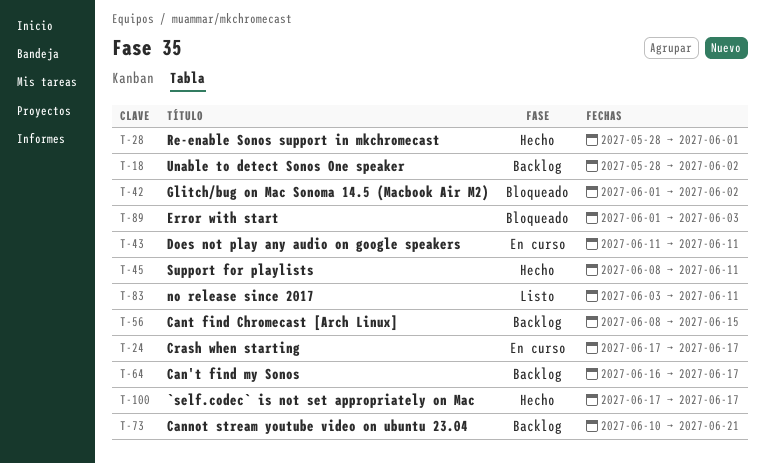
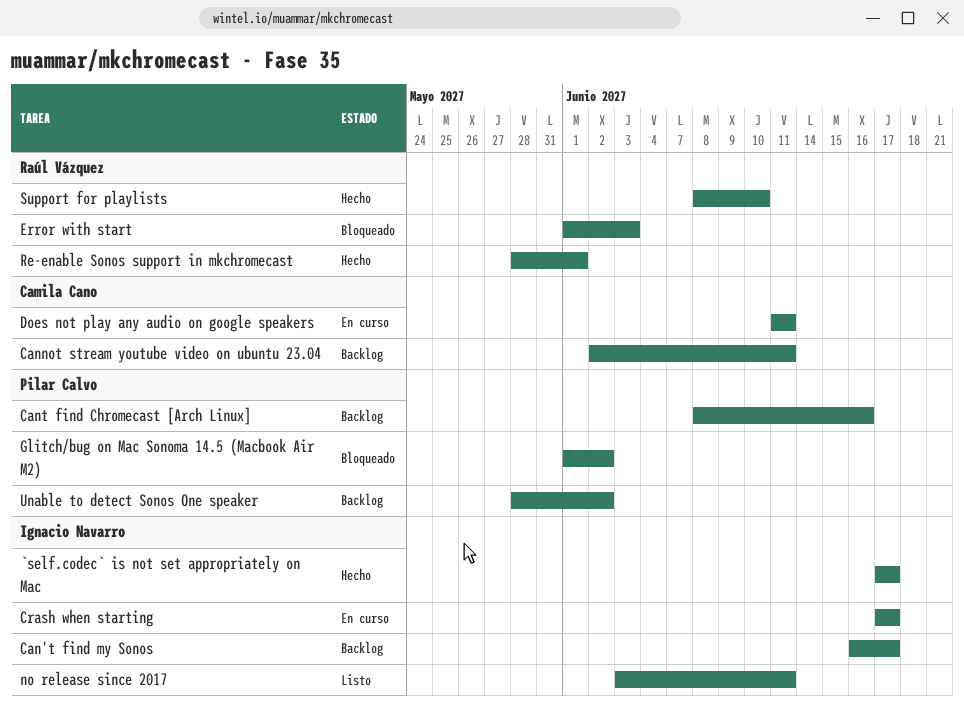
Cannot stream youtube video on ubuntu 23.04, start: Jun 10 -> Jun 2
Cannot stream youtube video on ubuntu 23.04, due: Jun 21 -> Jun 11
Cant find Chromecast [Arch Linux], due: Jun 15 -> Jun 16
Support for playlists, due: Jun 11 -> Jun 10

